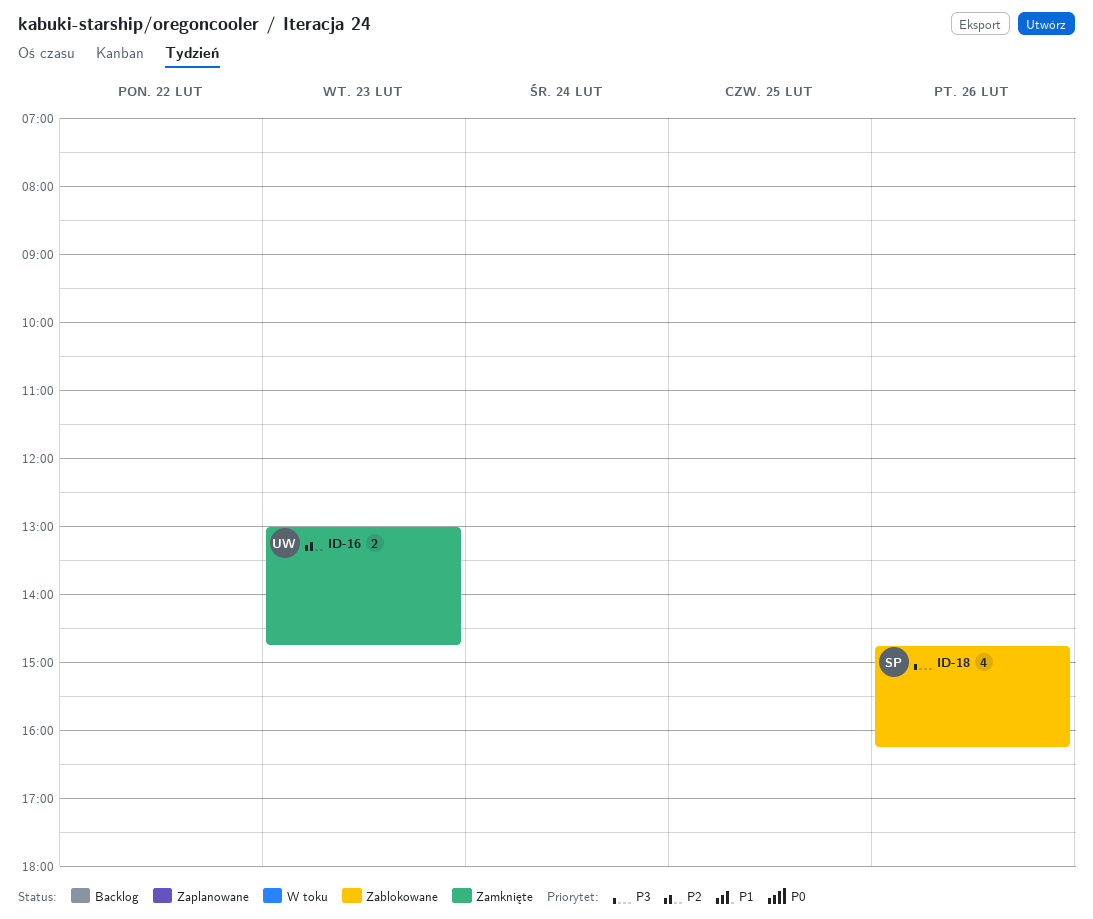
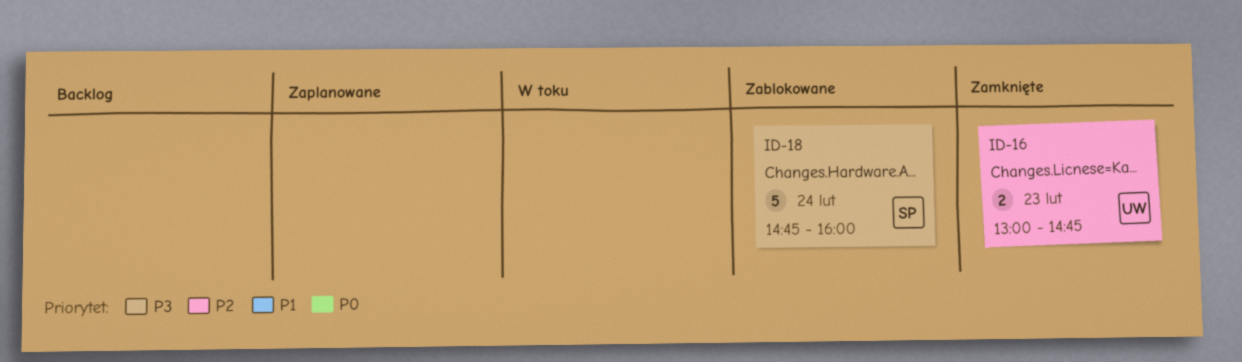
ID-18, estimate: 4 -> 5
ID-18, day: Feb 26 -> Feb 24
ID-18, ends: 16:15 -> 16:00

